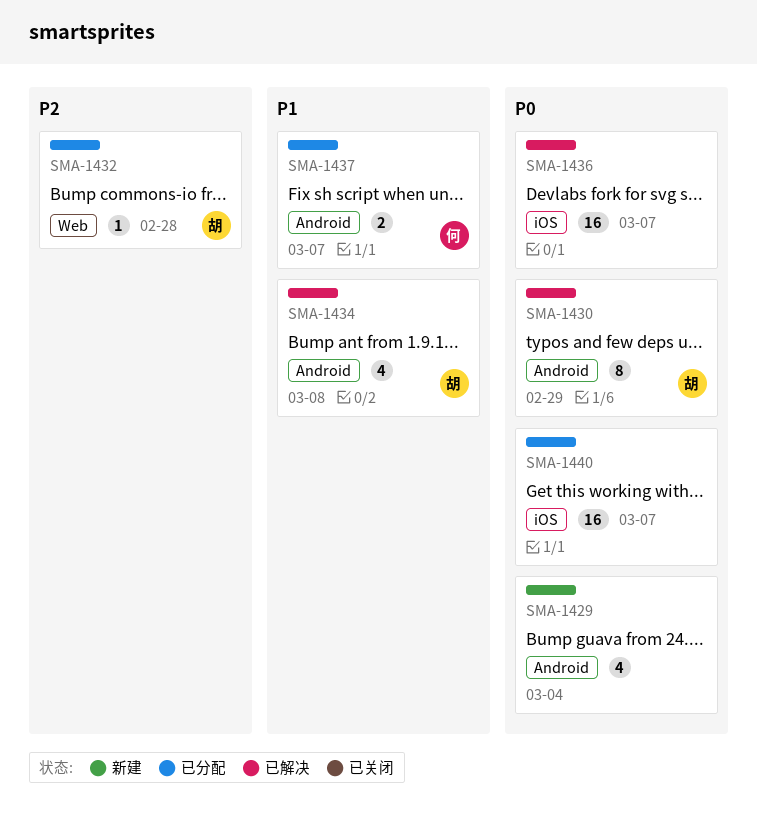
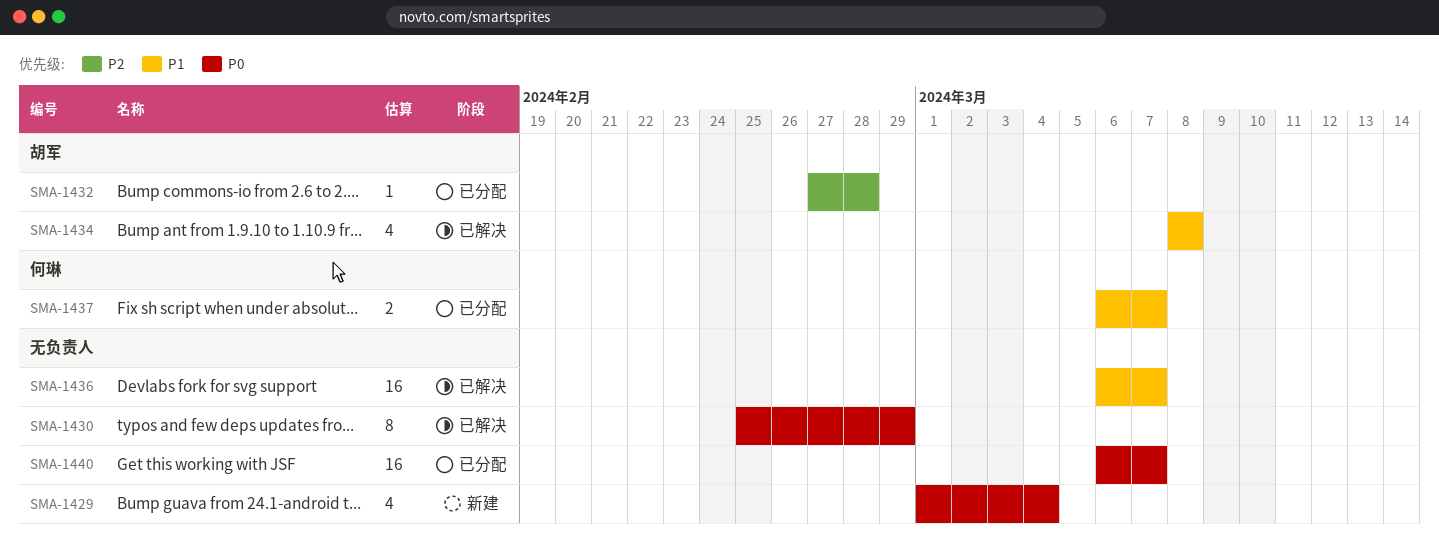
SMA-1430, owner: 胡军 -> none
SMA-1436, priority: P0 -> P1

